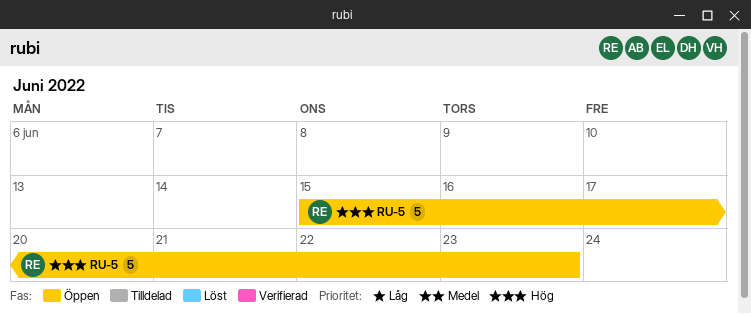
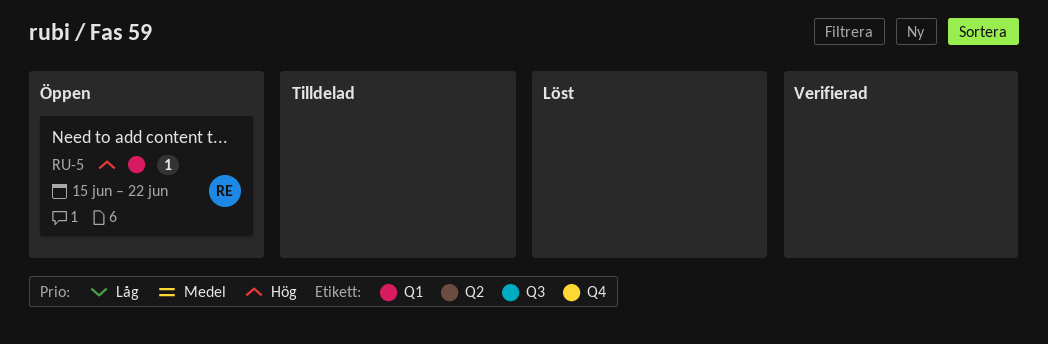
RU-5, estimate: 5 -> 1
RU-5, due: Jun 23 -> Jun 22

